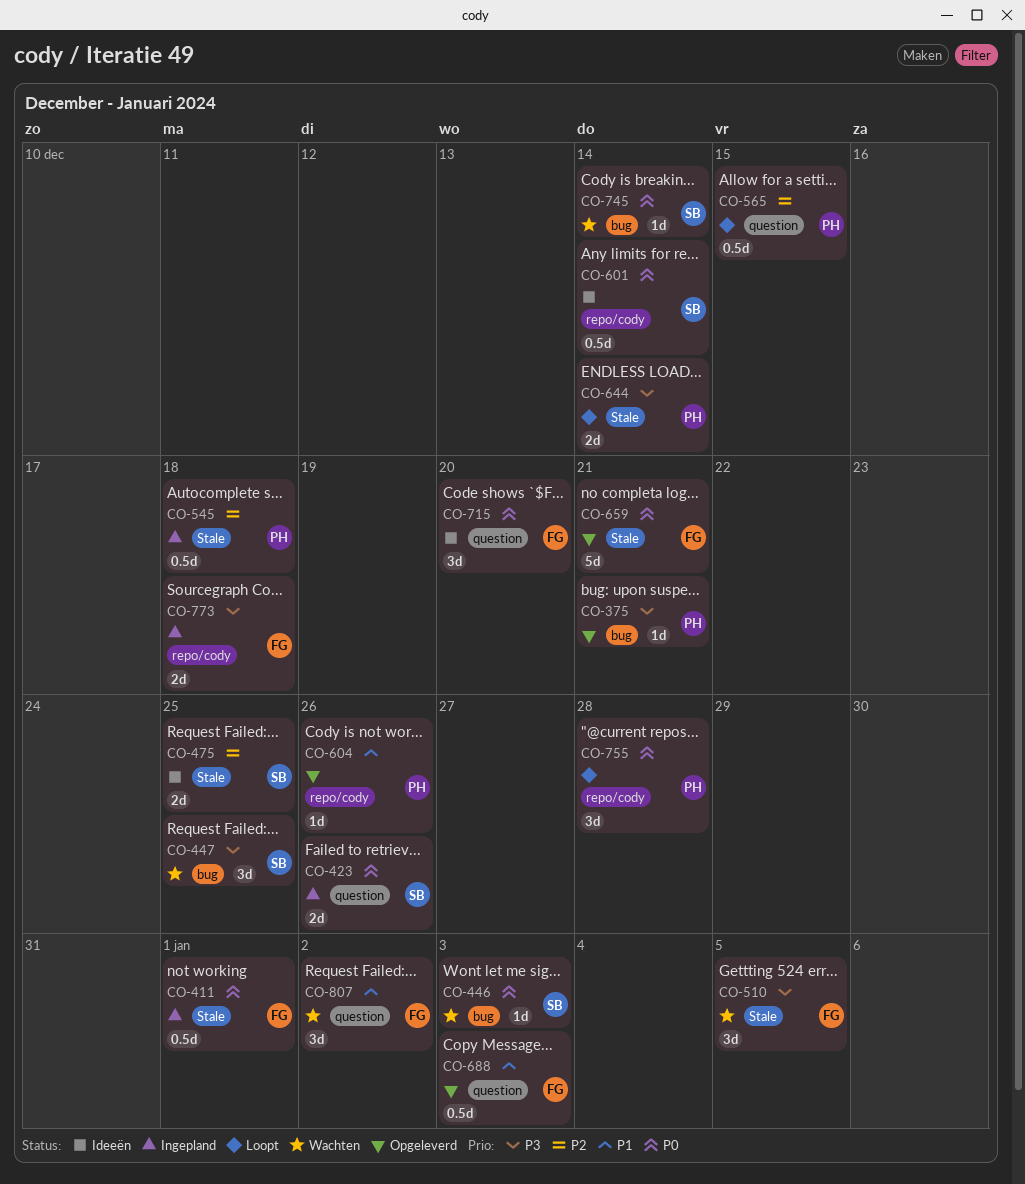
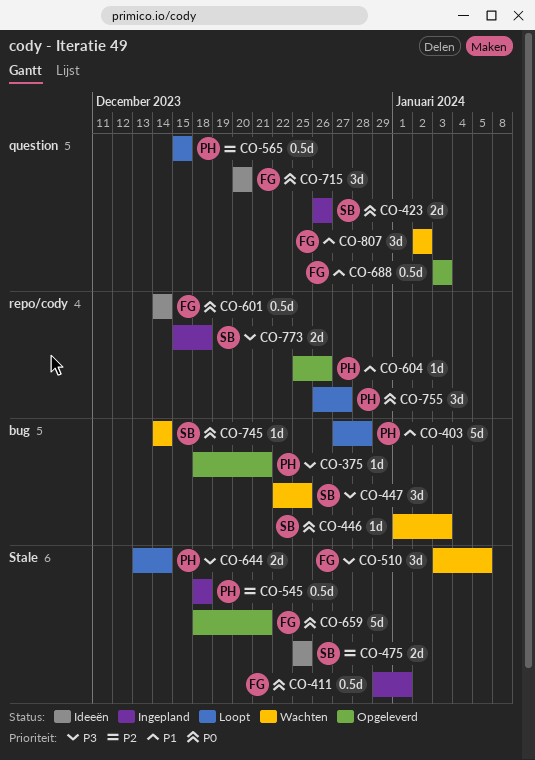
CO-403: none -> present
CO-601, owner: SB -> FG
CO-755, due: Dec 28 -> Dec 27
CO-773, owner: FG -> SB

